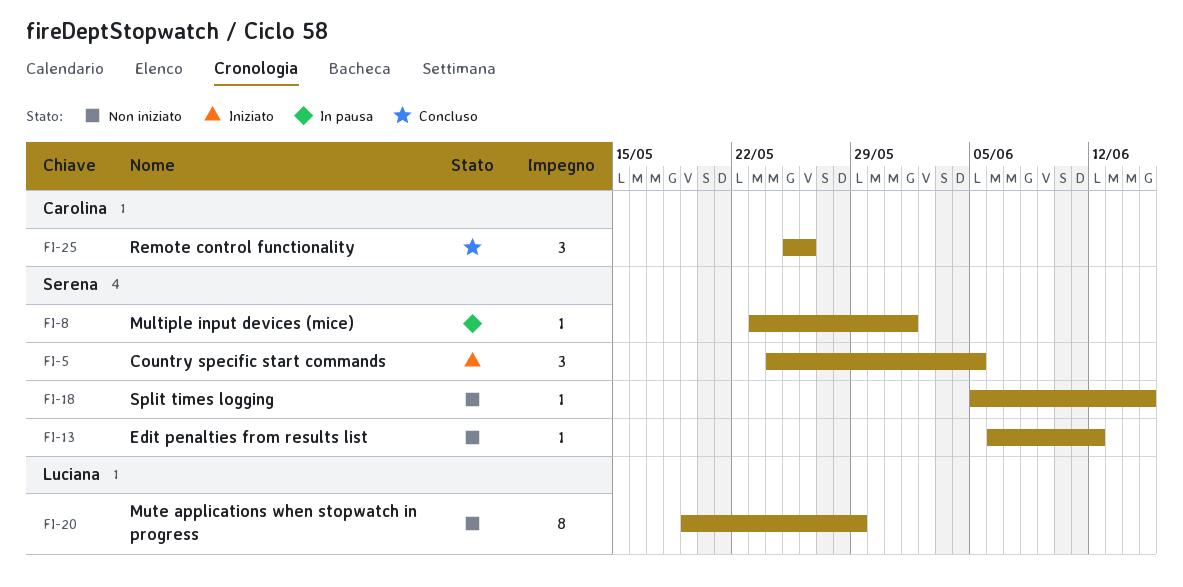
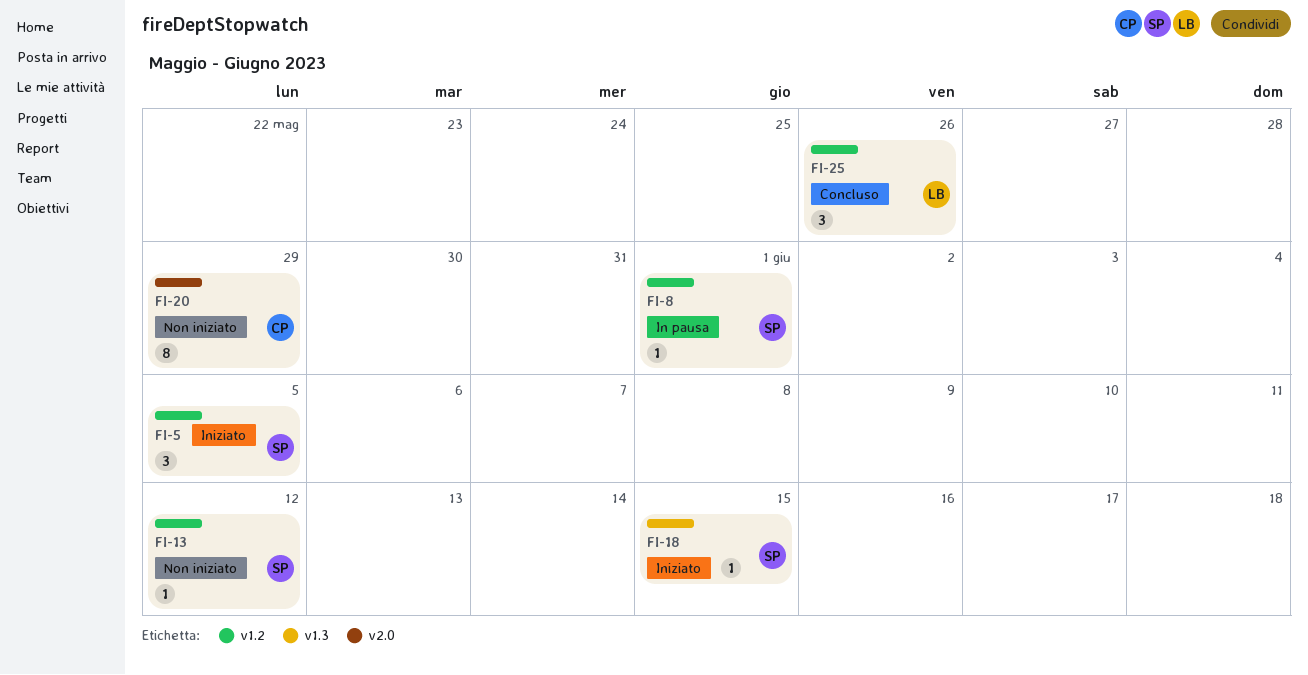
FI-18, status: Non iniziato -> Iniziato
FI-20, owner: Luciana -> Carolina
FI-25, owner: Carolina -> Luciana

